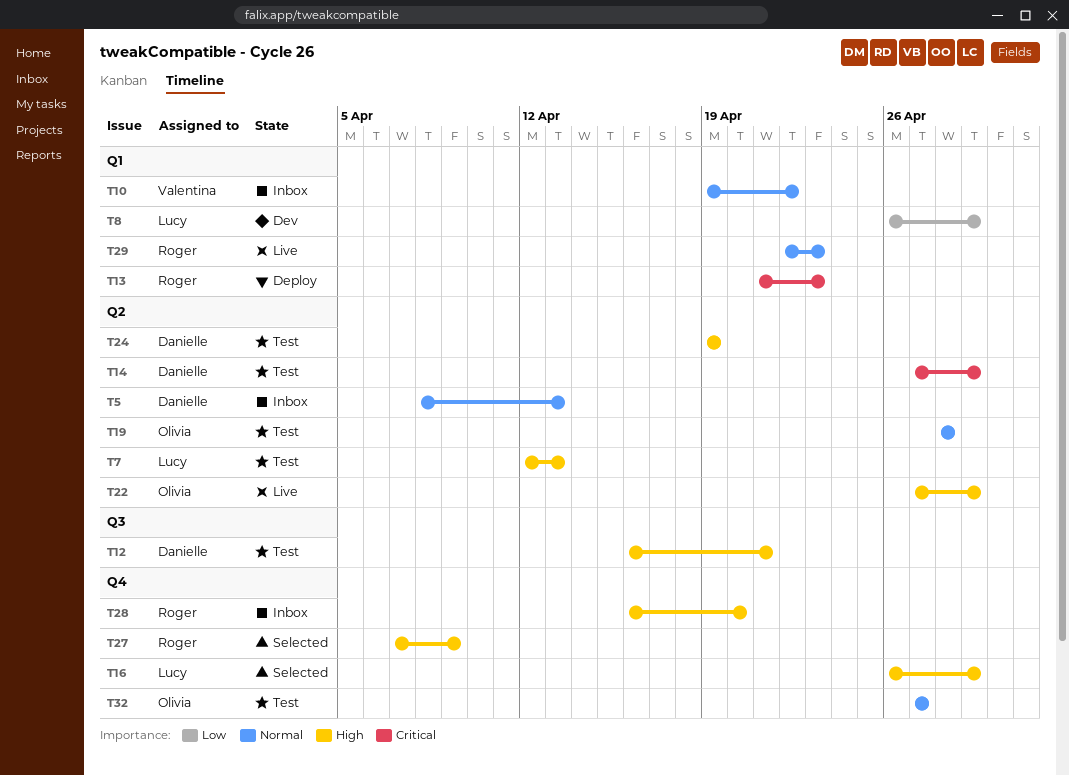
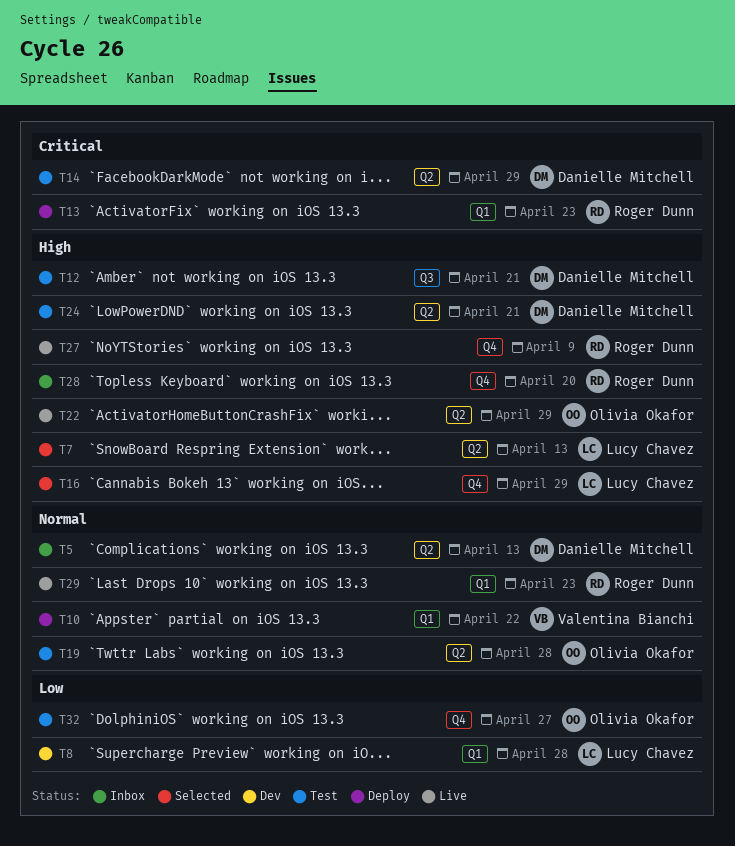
T7, status: Test -> Selected
T8, due: Apr 29 -> Apr 28
T10, status: Inbox -> Deploy
T24, due: Apr 19 -> Apr 21
T27, status: Selected -> Live
T32, priority: Normal -> Low

